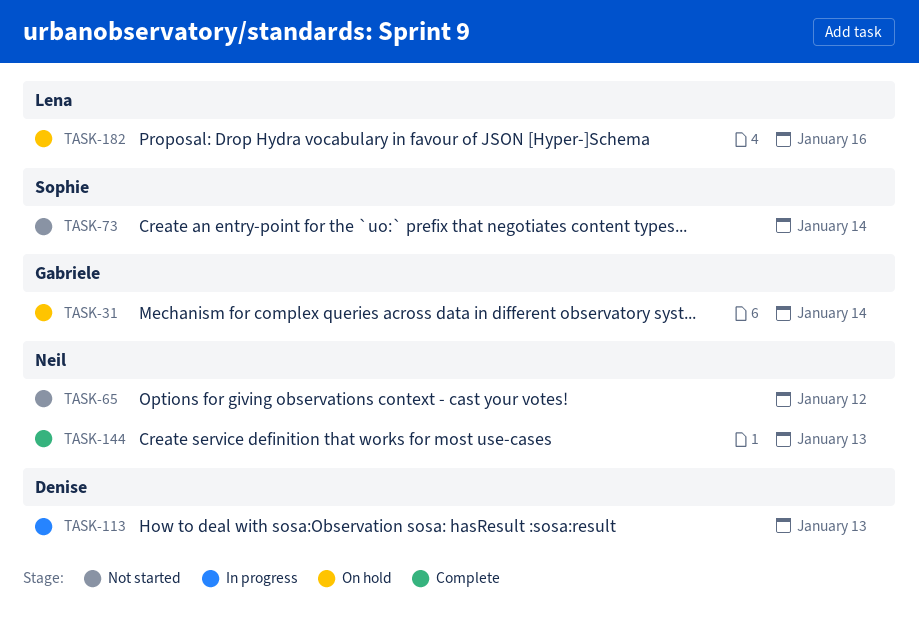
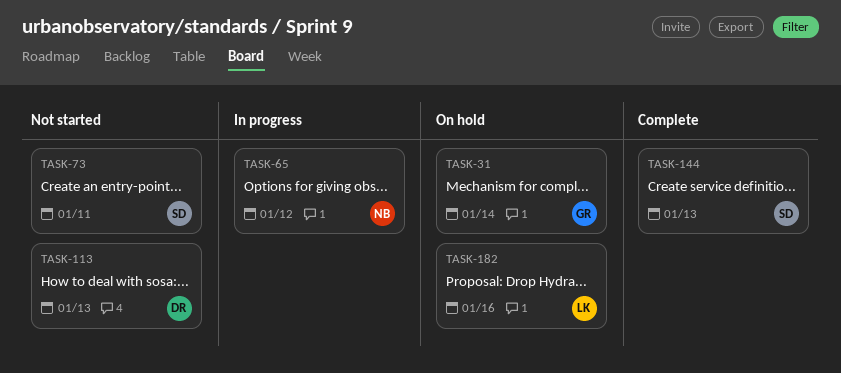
TASK-65, status: Not started -> In progress
TASK-73, due: Jan 14 -> Jan 11
TASK-113, status: In progress -> Not started
TASK-144, owner: Neil -> Sophie

